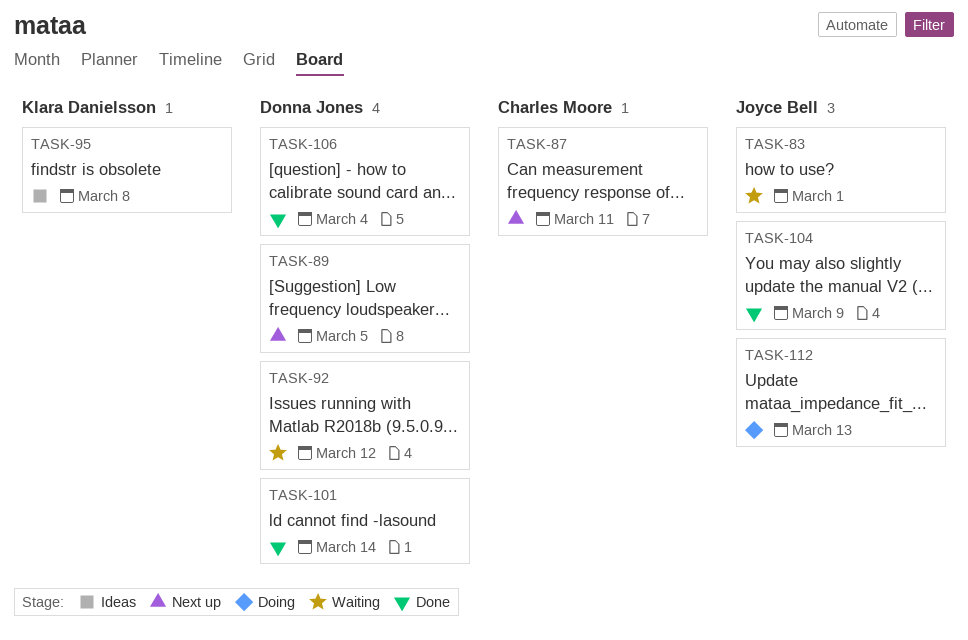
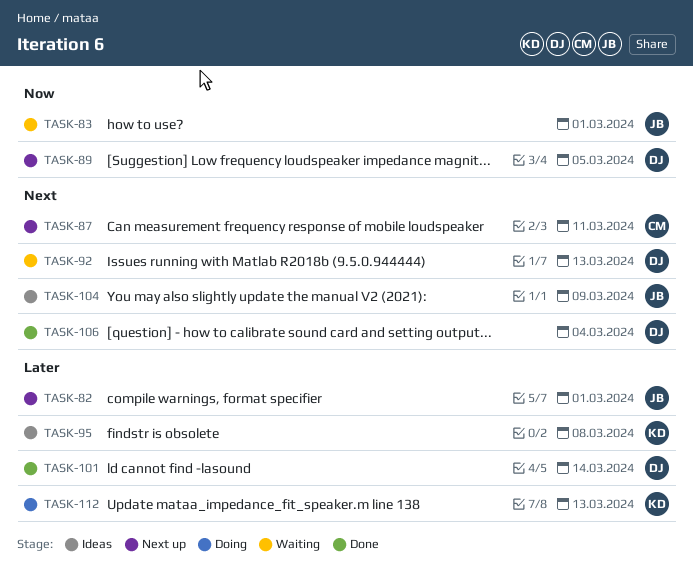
TASK-82: none -> present
TASK-92, due: Mar 12 -> Mar 13
TASK-104, status: Done -> Ideas
TASK-112, owner: Joyce Bell -> Klara Danielsson

